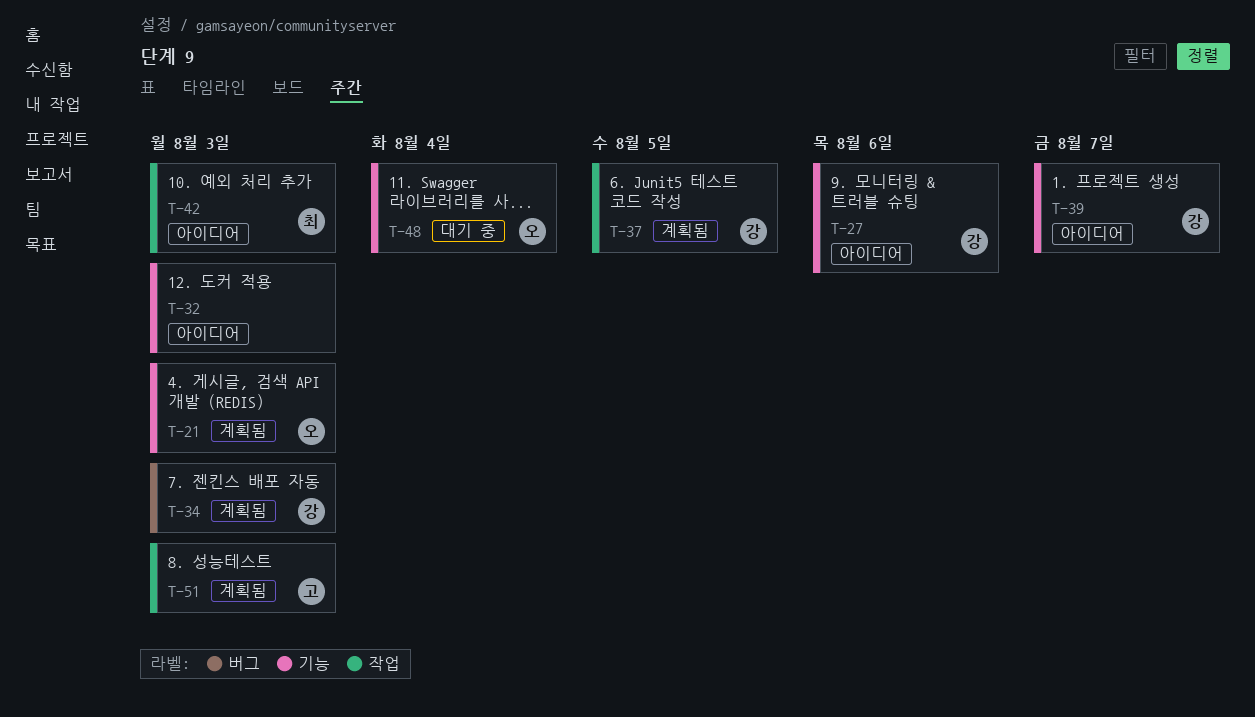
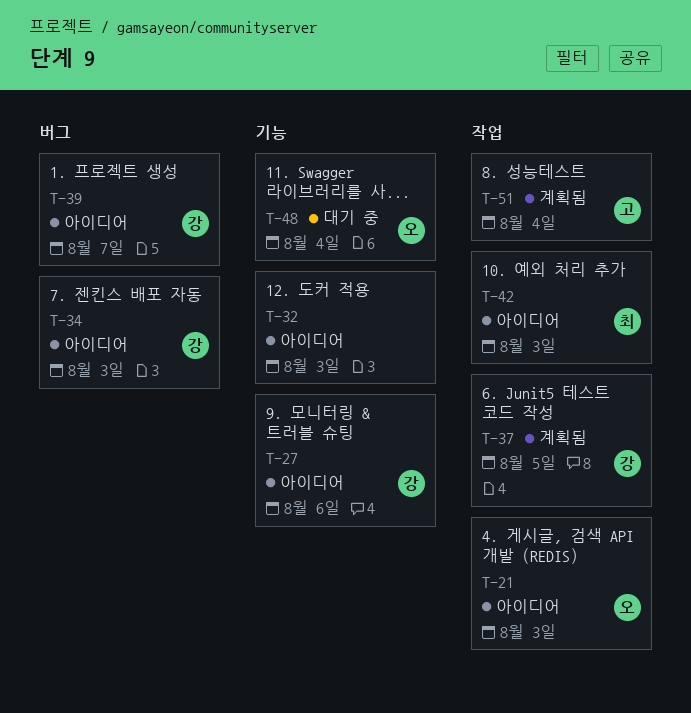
T-21, status: 계획됨 -> 아이디어
T-21, label: 기능 -> 작업
T-34, status: 계획됨 -> 아이디어
T-39, label: 기능 -> 버그
T-51, due: Aug 3 -> Aug 4

